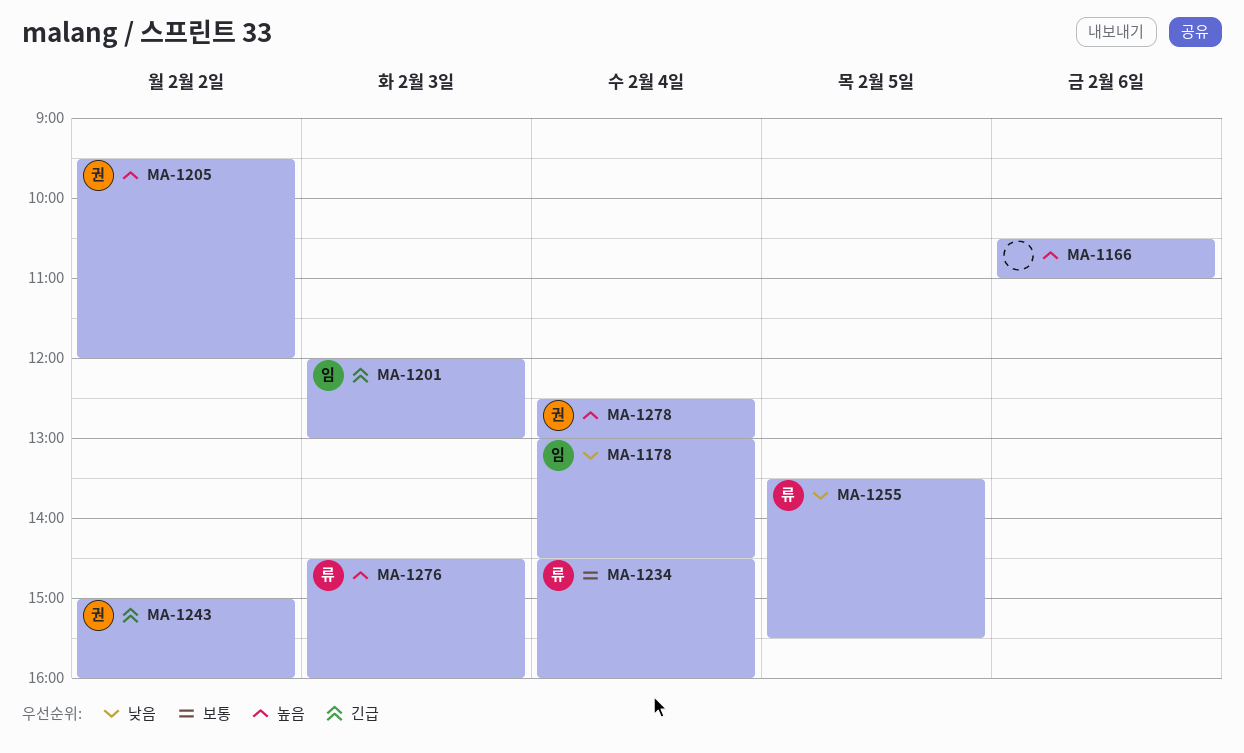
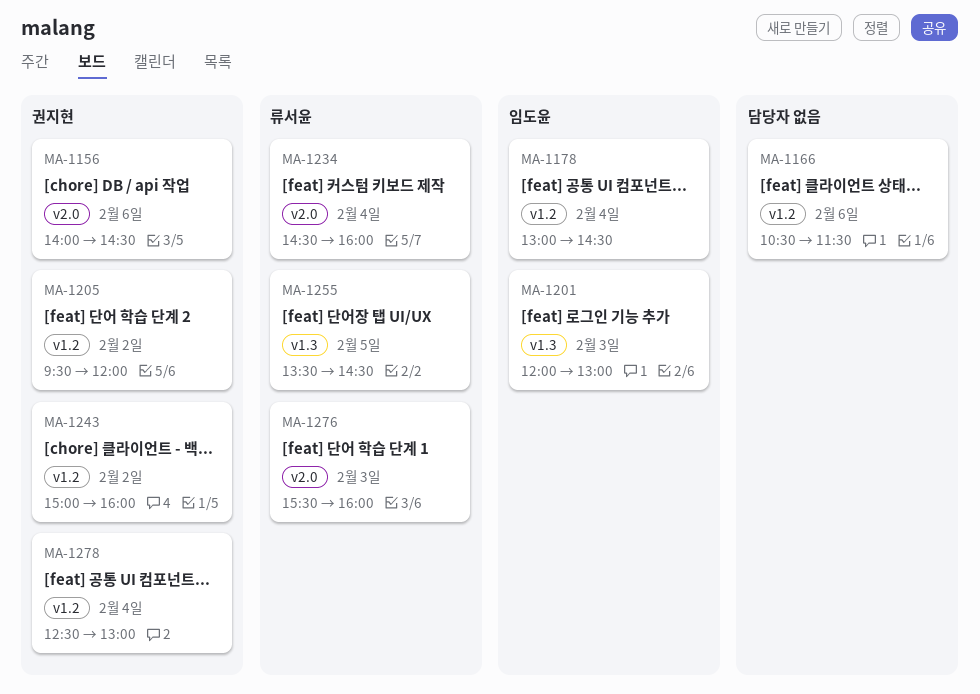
MA-1156: none -> present
MA-1166, ends: 11:00 -> 11:30
MA-1255, ends: 15:30 -> 14:30
MA-1276, begins: 14:30 -> 15:30

